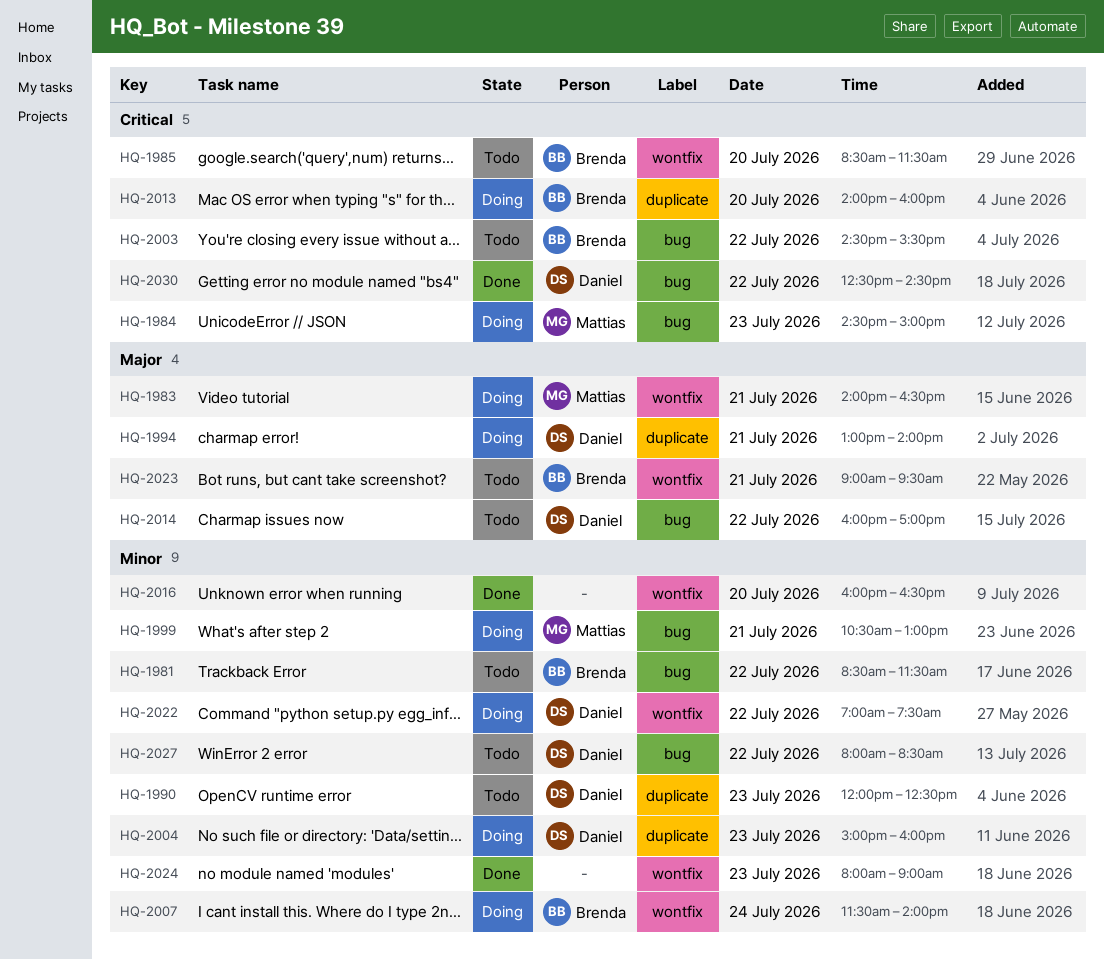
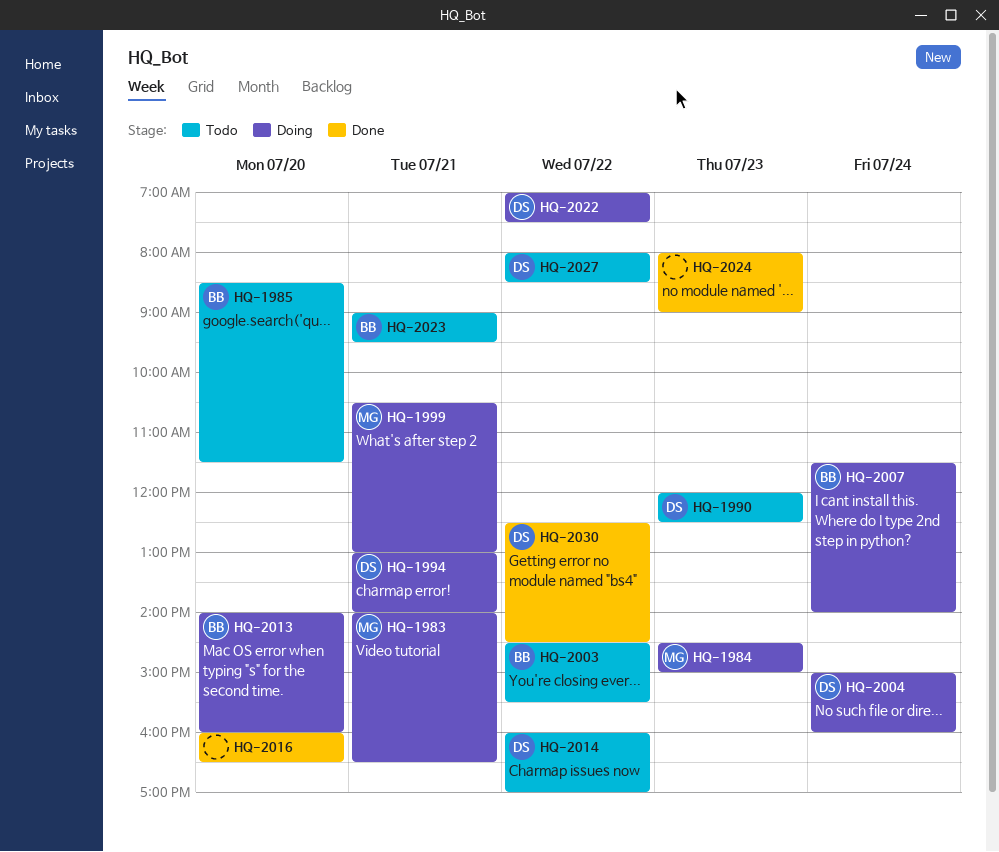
HQ-1981: present -> none
HQ-2004, day: Jul 23 -> Jul 24

